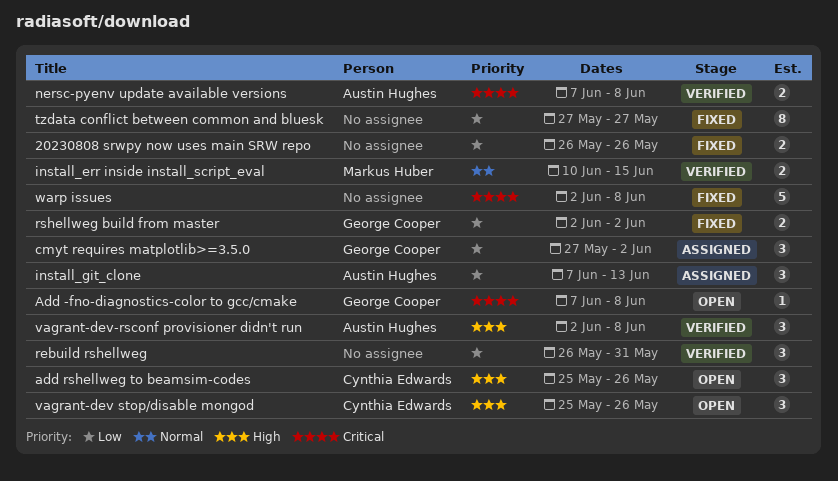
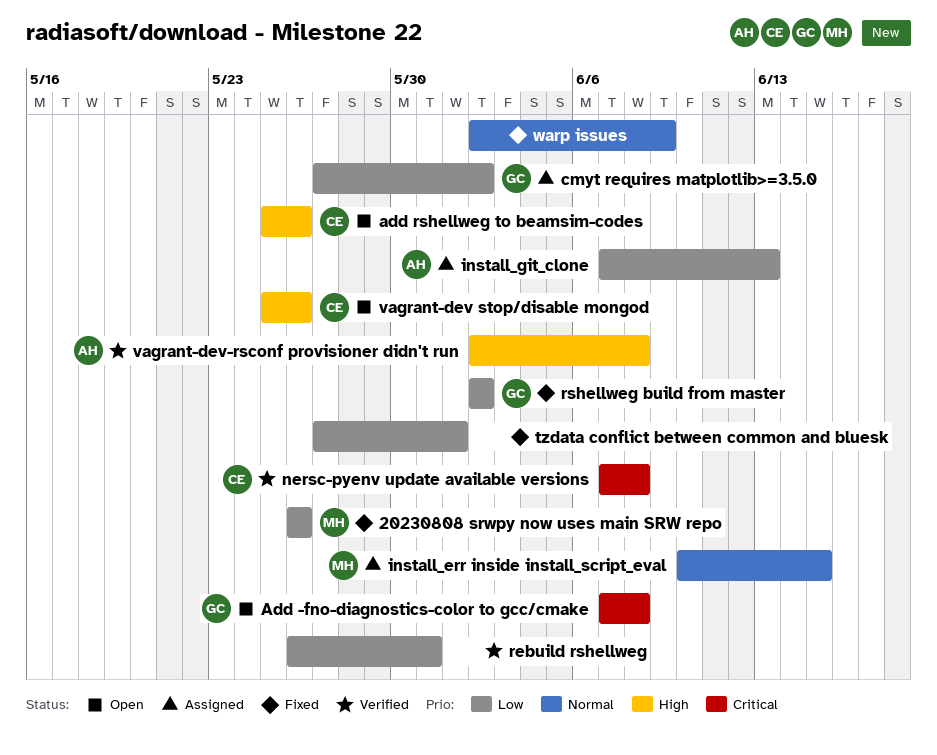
20230808 srwpy now uses main SRW repo, owner: none -> Markus Huber
install_err inside install_script_eval, status: Verified -> Assigned
nersc-pyenv update available versions, owner: Austin Hughes -> Cynthia Edwards
tzdata conflict between common and bluesk, due: May 27 -> Jun 1
warp issues, priority: Critical -> Normal
warp issues, due: Jun 8 -> Jun 9

